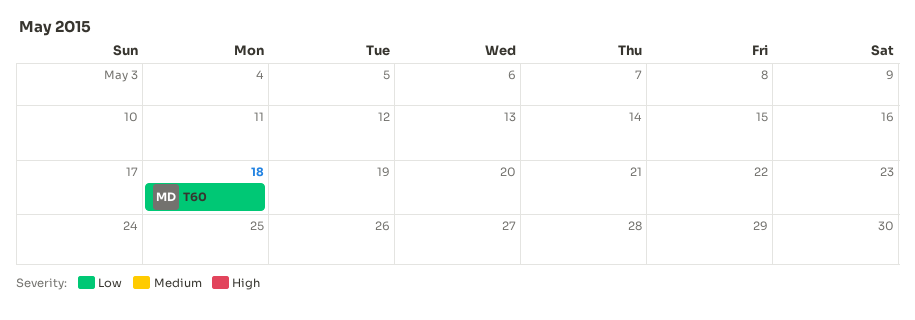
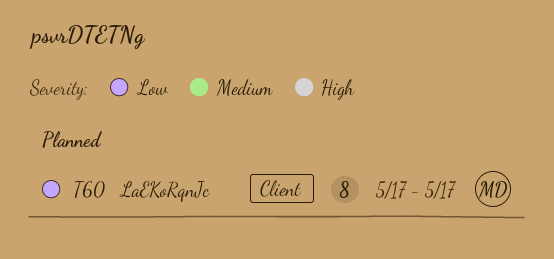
T60, start: May 18 -> May 17
T60, due: May 18 -> May 17

